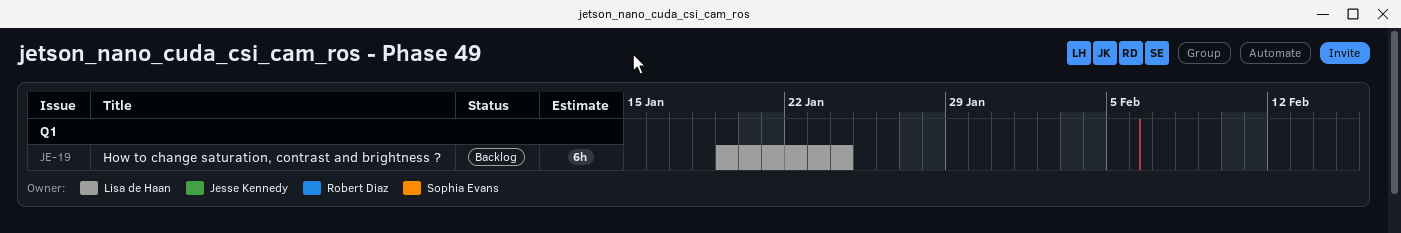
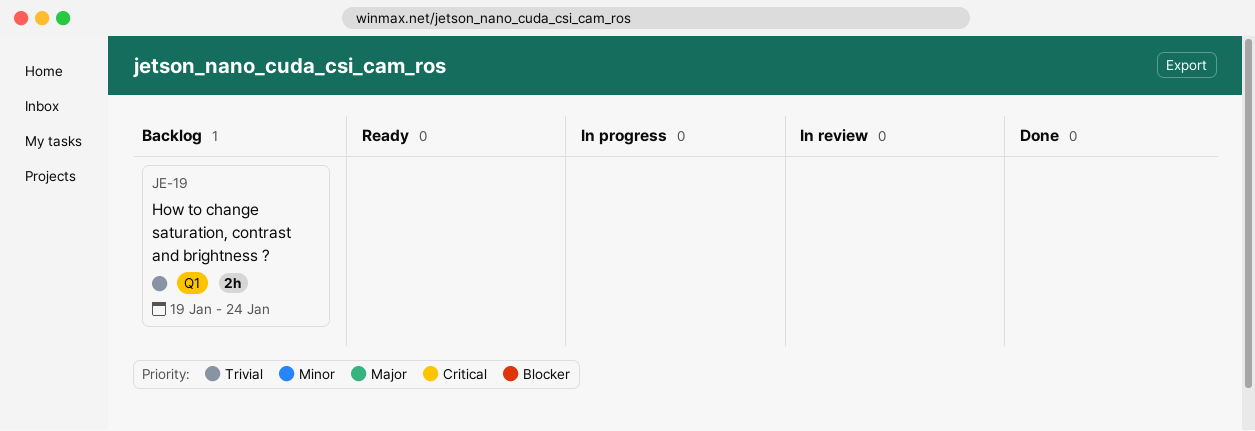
JE-19, estimate: 6h -> 2h

